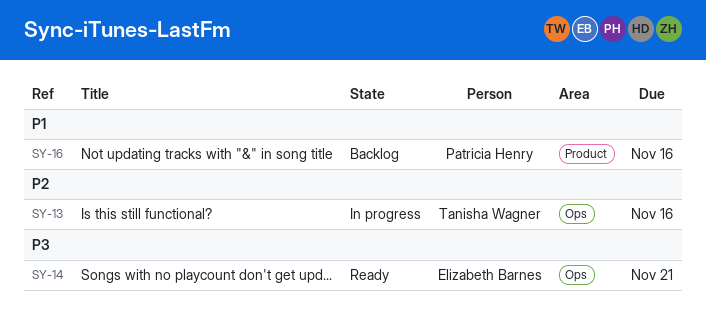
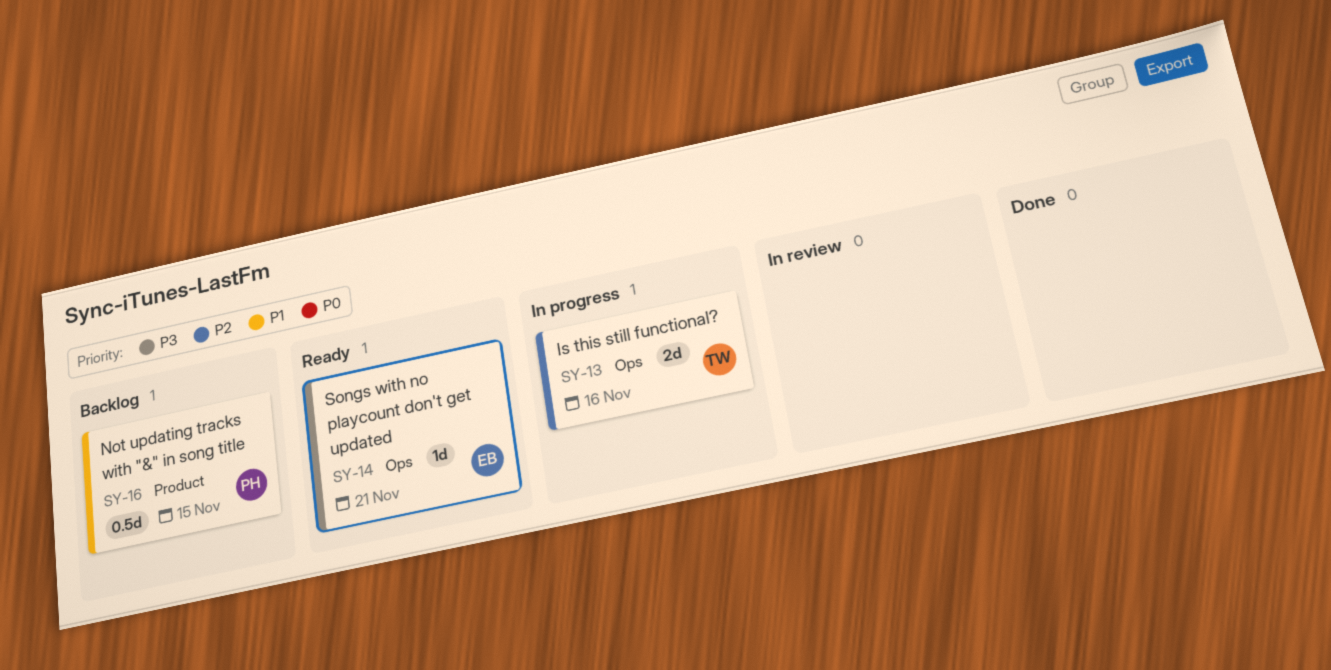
SY-16, due: Nov 16 -> Nov 15

